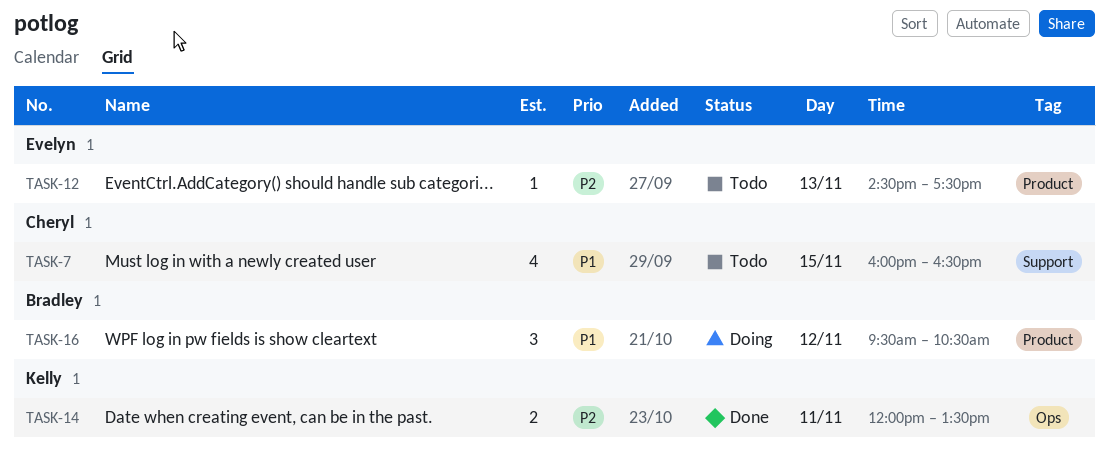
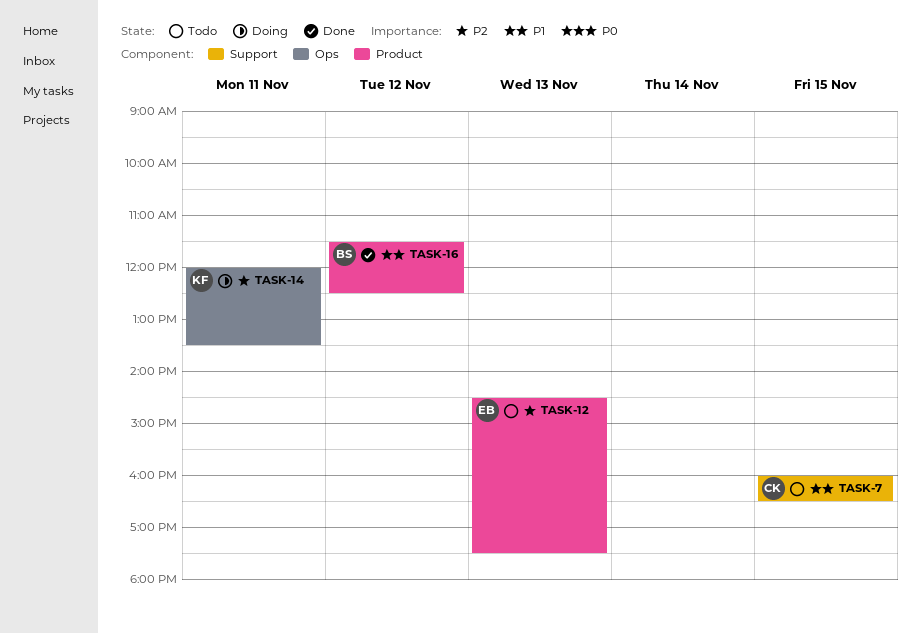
TASK-14, status: Done -> Doing
TASK-16, status: Doing -> Done
TASK-16, begins: 09:30 -> 11:30
TASK-16, ends: 10:30 -> 12:30

